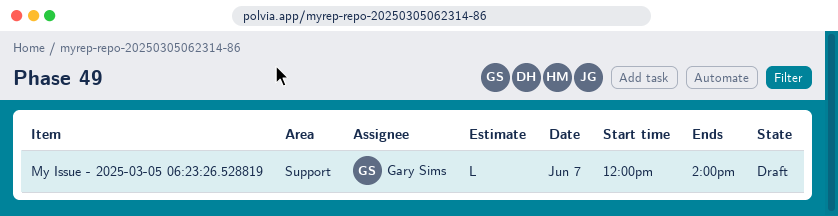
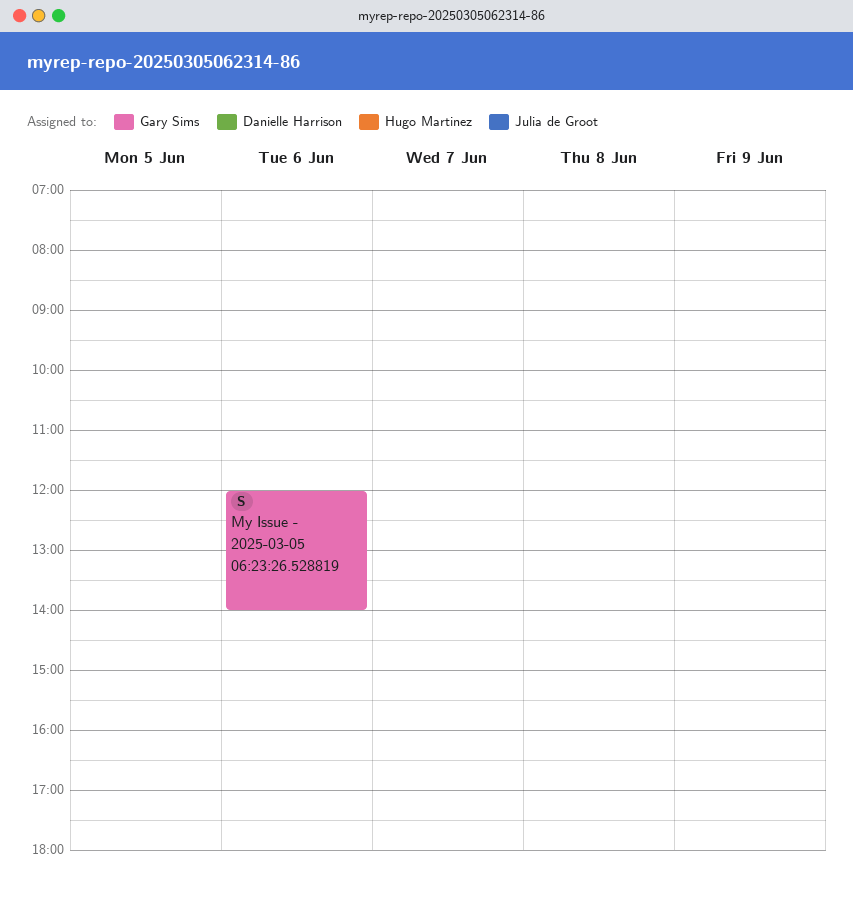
My Issue - 2025-03-05 06:23:26.528819, estimate: L -> S
My Issue - 2025-03-05 06:23:26.528819, day: Jun 7 -> Jun 6

